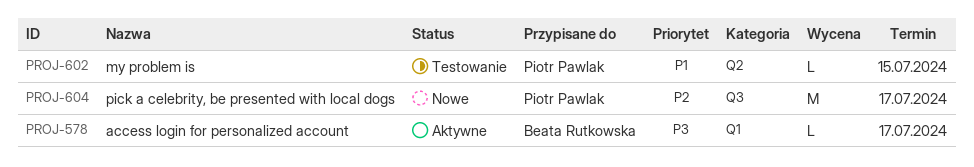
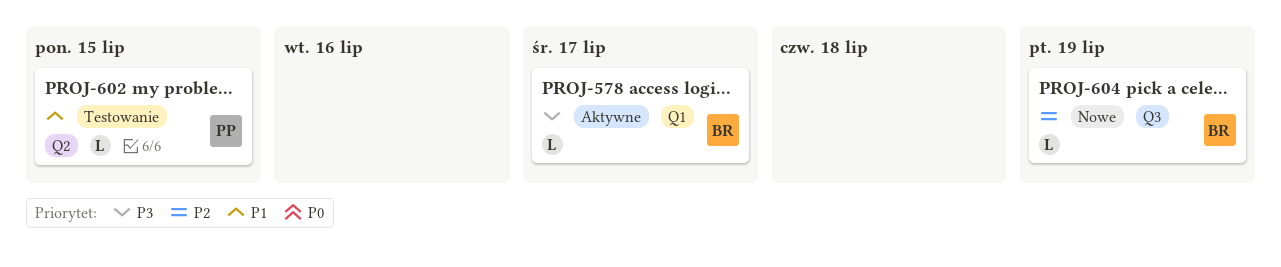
PROJ-604, owner: Piotr Pawlak -> Beata Rutkowska
PROJ-604, estimate: M -> L
PROJ-604, due: Jul 17 -> Jul 19

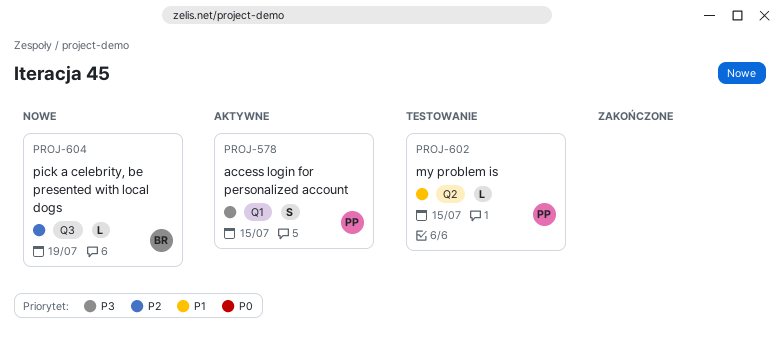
PROJ-578, owner: BR -> PP
PROJ-578, estimate: L -> S
PROJ-578, due: Jul 17 -> Jul 15

